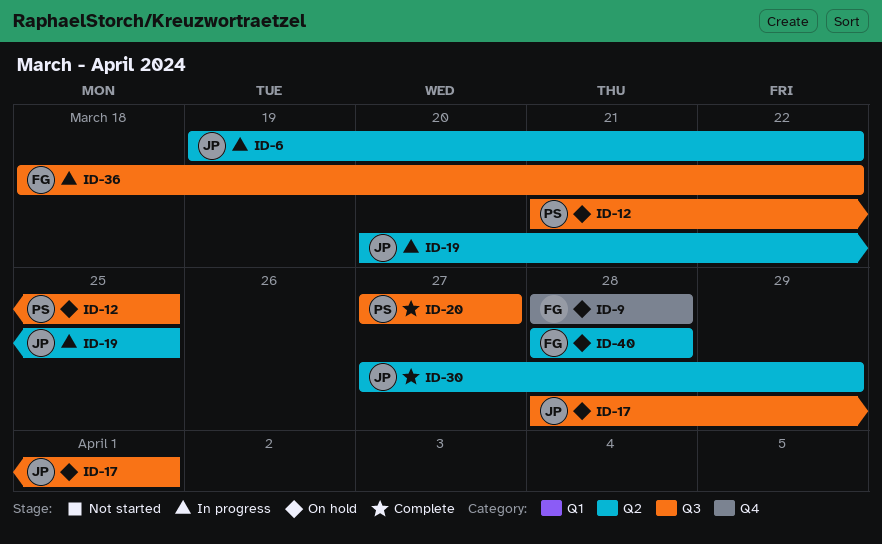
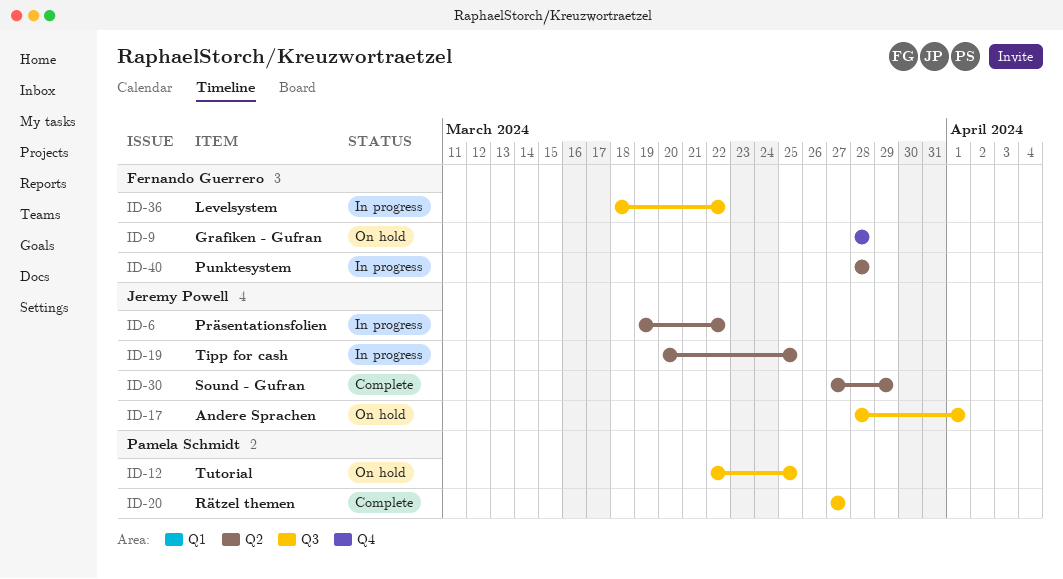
ID-12, start: Mar 21 -> Mar 22
ID-40, status: On hold -> In progress

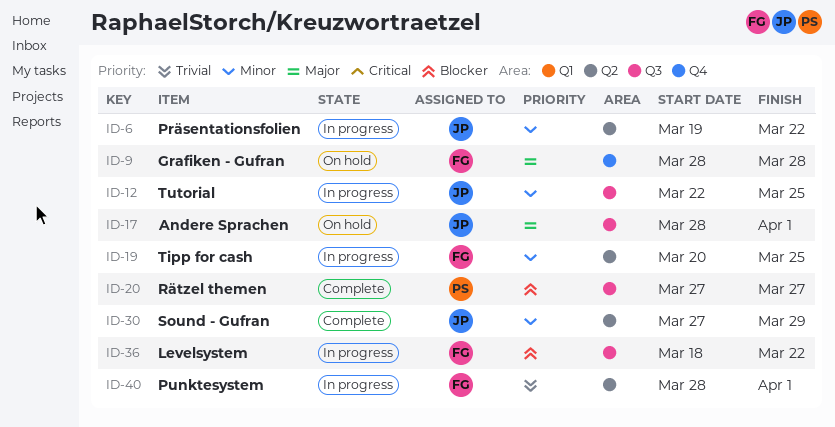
ID-12, status: On hold -> In progress
ID-12, owner: Pamela Schmidt -> Jeremy Powell
ID-19, owner: Jeremy Powell -> Fernando Guerrero
ID-40, due: Mar 28 -> Apr 1

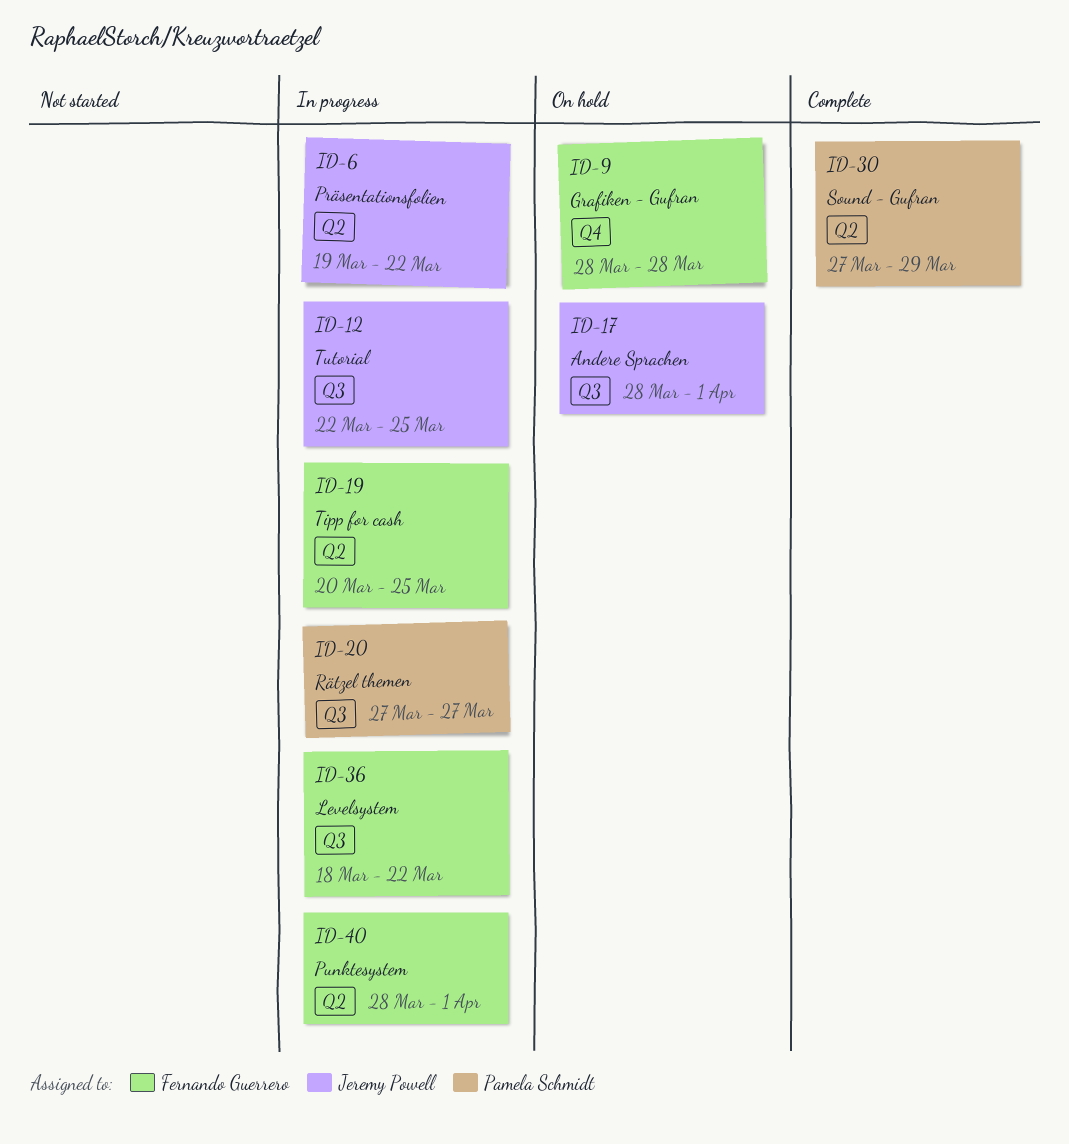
ID-20, status: Complete -> In progress
ID-30, owner: Jeremy Powell -> Pamela Schmidt

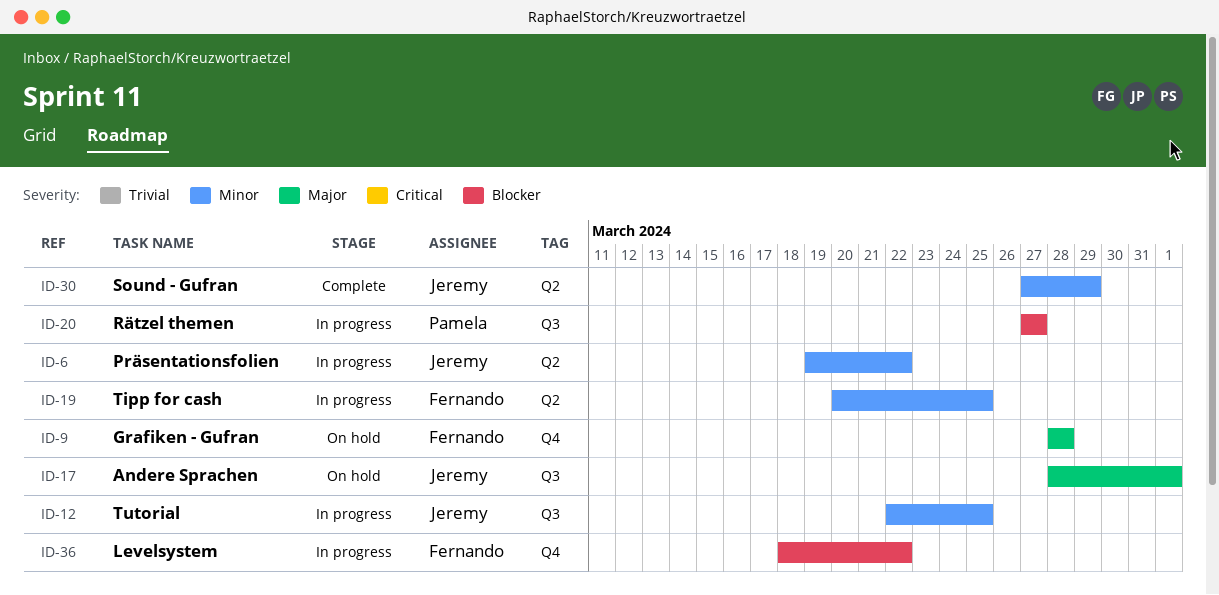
ID-30, owner: Pamela Schmidt -> Jeremy Powell
ID-36, label: Q3 -> Q4
ID-40: present -> none

